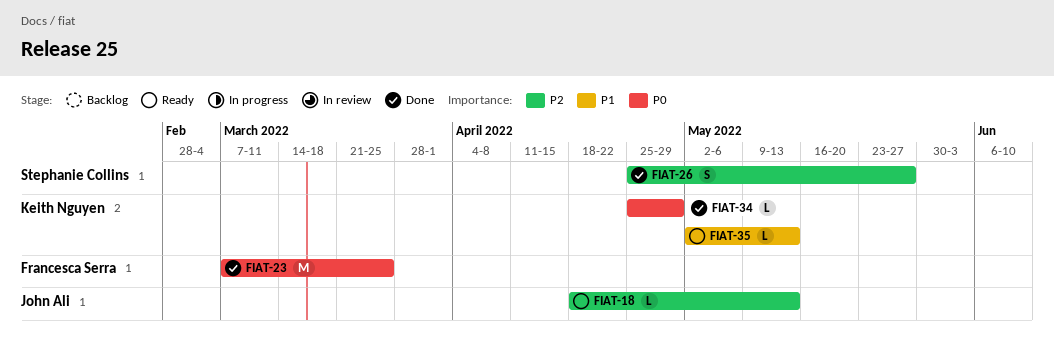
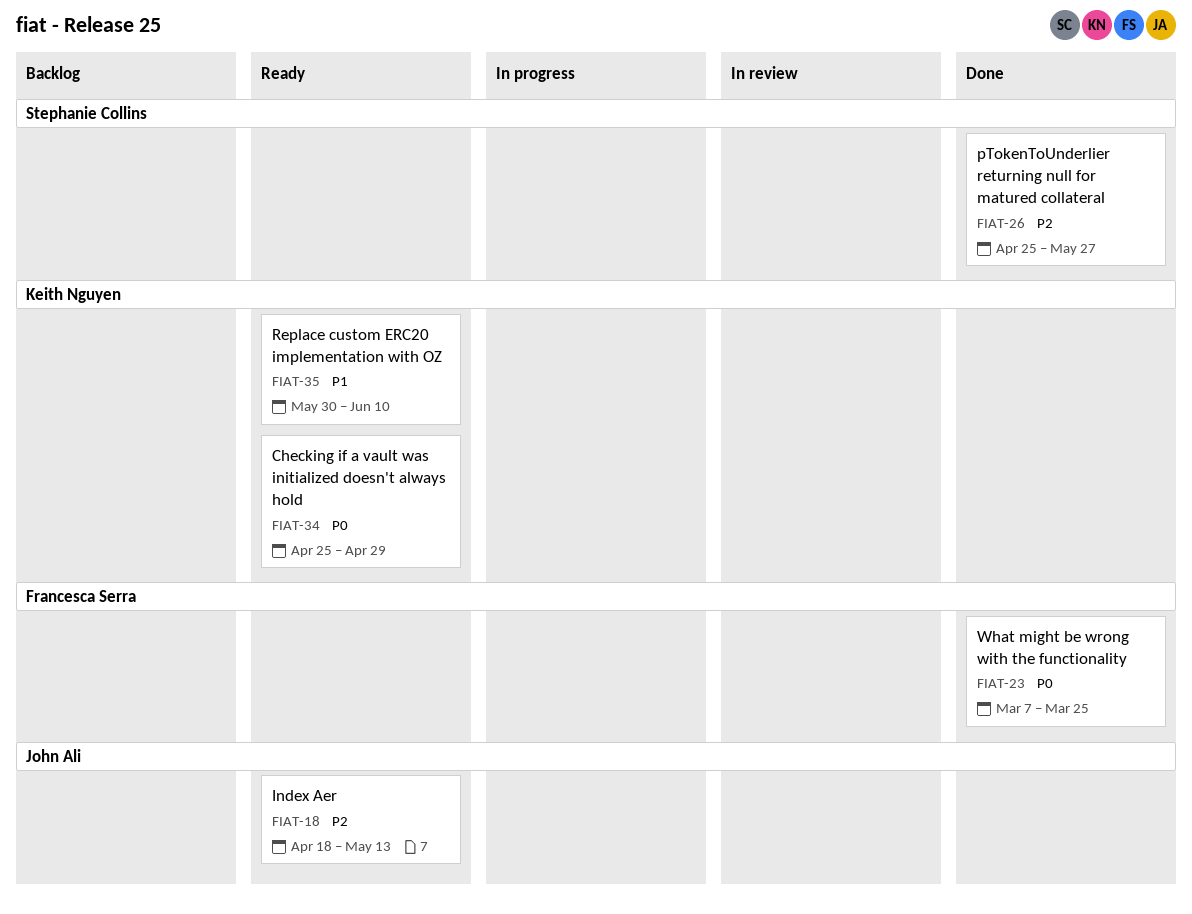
FIAT-34, status: Done -> Ready
FIAT-35, start: May 2 -> May 30
FIAT-35, due: May 13 -> Jun 10

